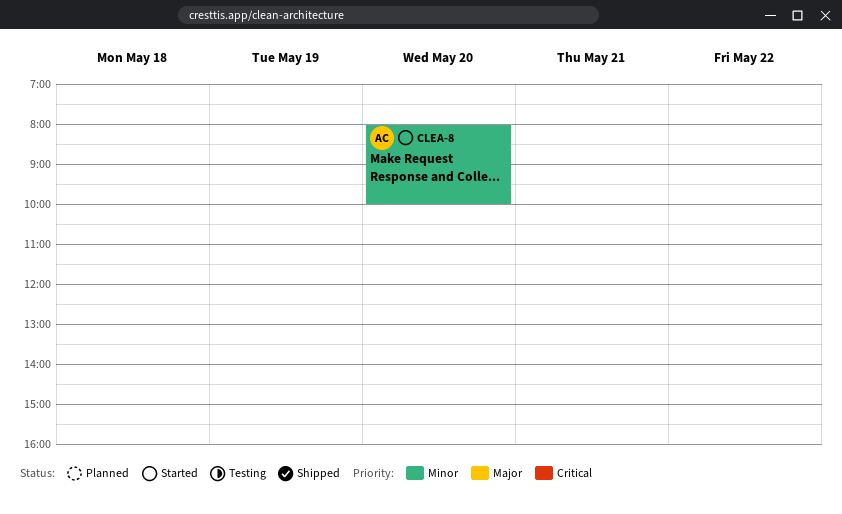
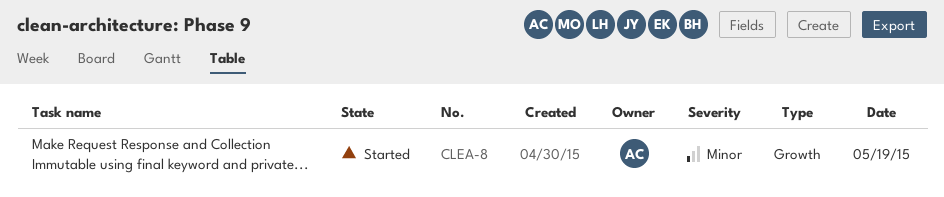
CLEA-8, day: May 20 -> May 19

